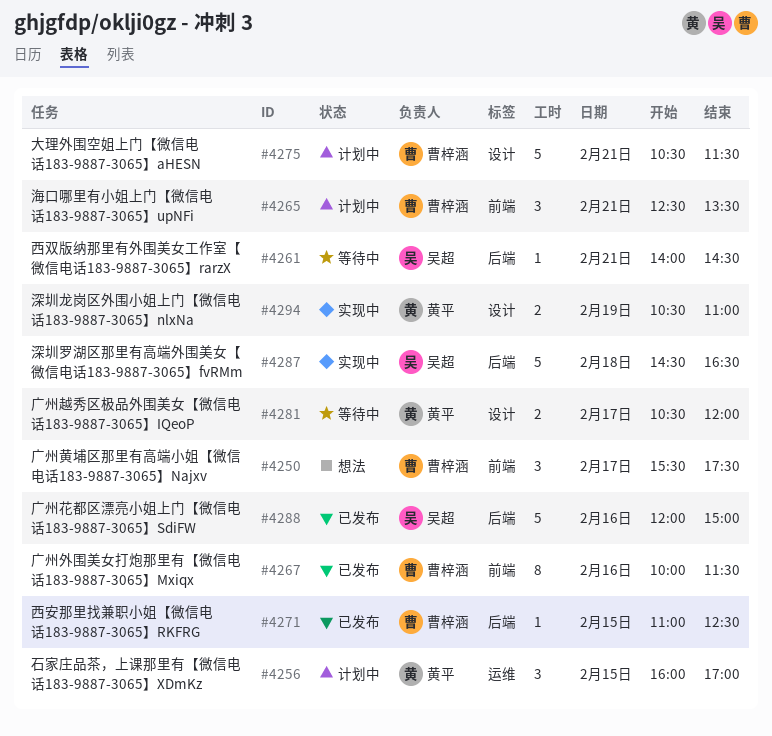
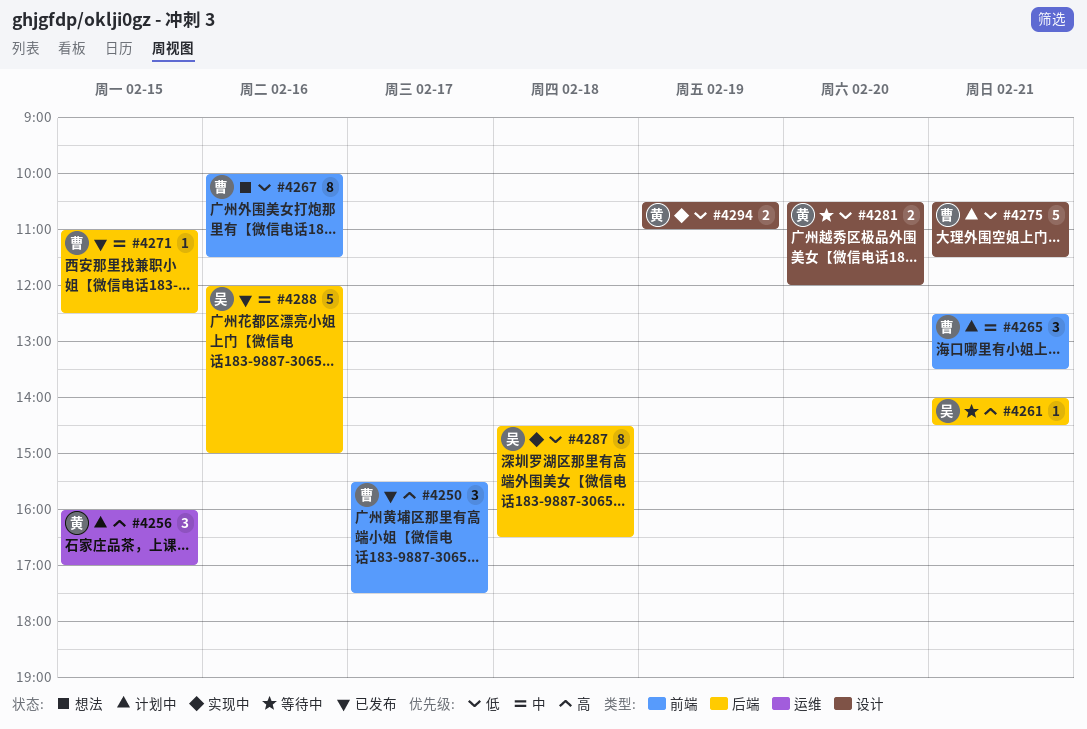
#4250, status: 想法 -> 已发布
#4267, status: 已发布 -> 想法
#4281, day: Feb 17 -> Feb 20
#4287, estimate: 5 -> 8

